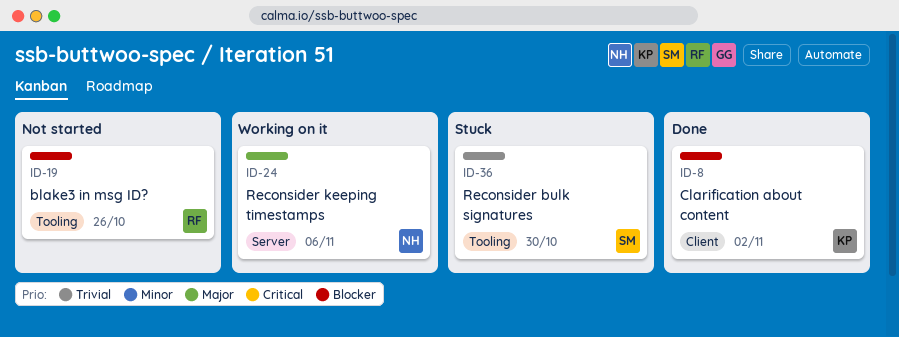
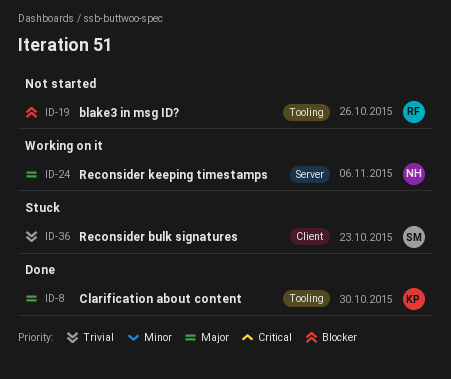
ID-8, priority: Blocker -> Major
ID-8, label: Client -> Tooling
ID-8, due: Nov 2 -> Oct 30
ID-36, label: Tooling -> Client
ID-36, due: Oct 30 -> Oct 23

